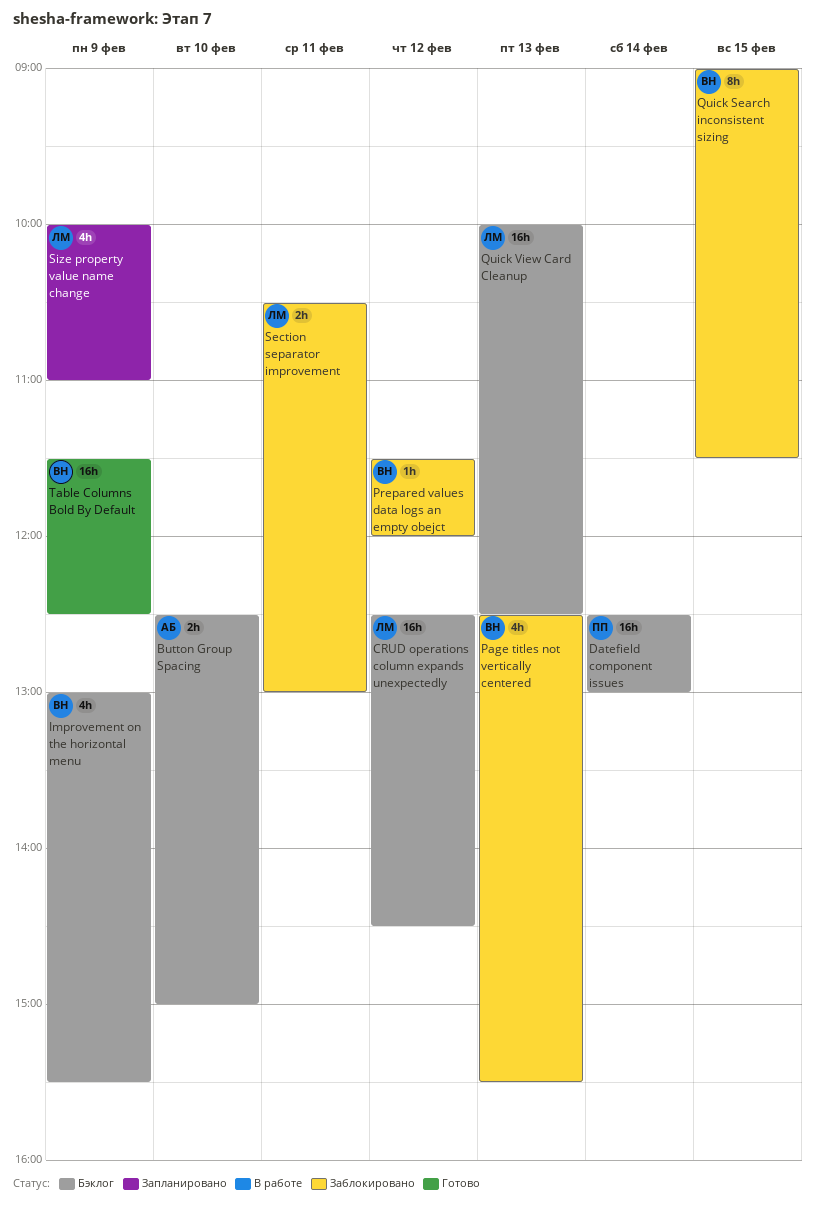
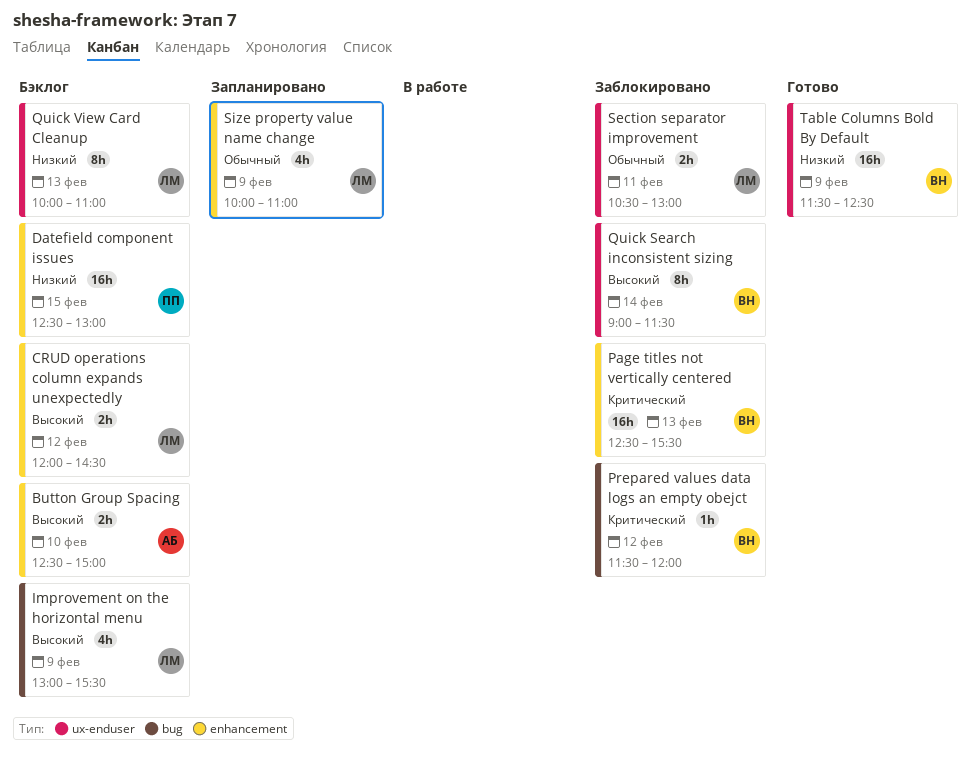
CRUD operations column expands unexpectedly, estimate: 16h -> 2h
CRUD operations column expands unexpectedly, begins: 12:30 -> 12:00
Datefield component issues, day: Feb 14 -> Feb 15
Improvement on the horizontal menu, owner: ВН -> ЛМ
Page titles not vertically centered, estimate: 4h -> 16h
Quick Search inconsistent sizing, day: Feb 15 -> Feb 14
Quick View Card Cleanup, estimate: 16h -> 8h
Quick View Card Cleanup, ends: 12:30 -> 11:00

